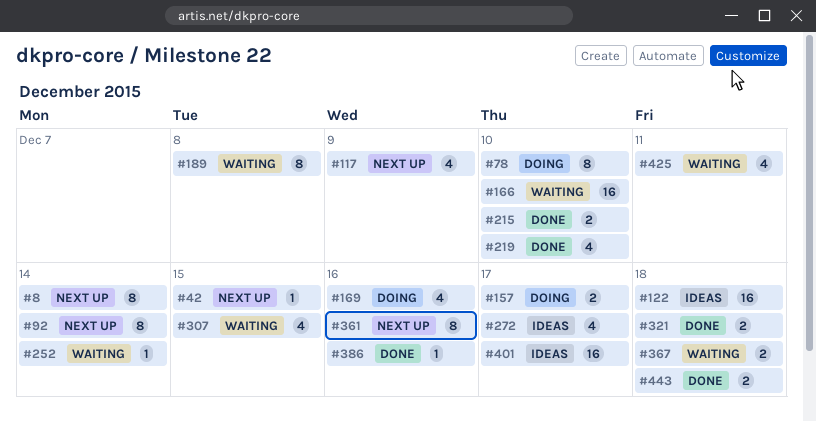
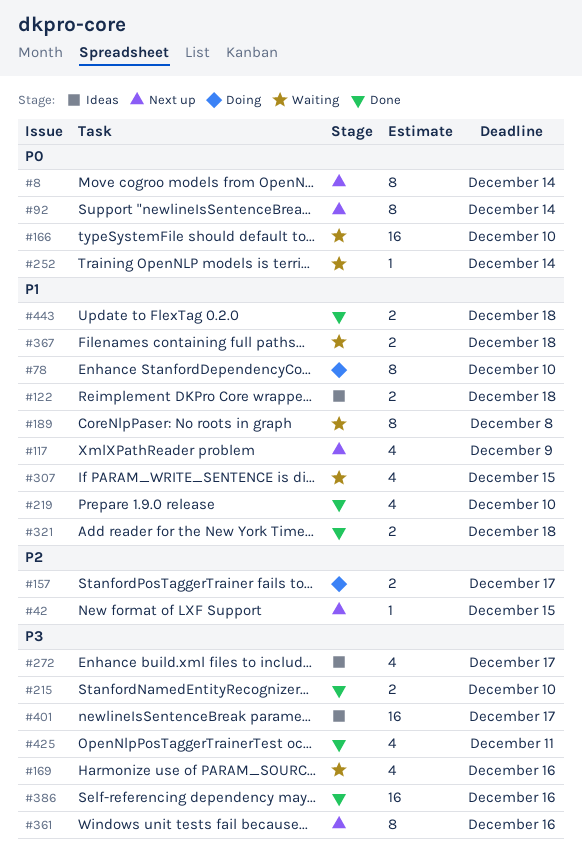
#122, estimate: 16 -> 2
#169, status: Doing -> Waiting
#386, estimate: 1 -> 16
#425, status: Waiting -> Done

